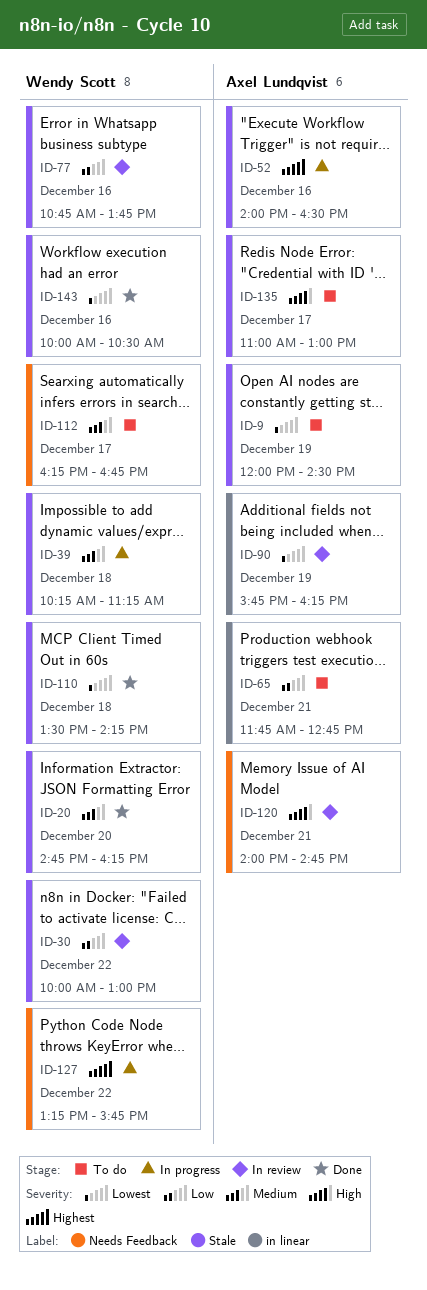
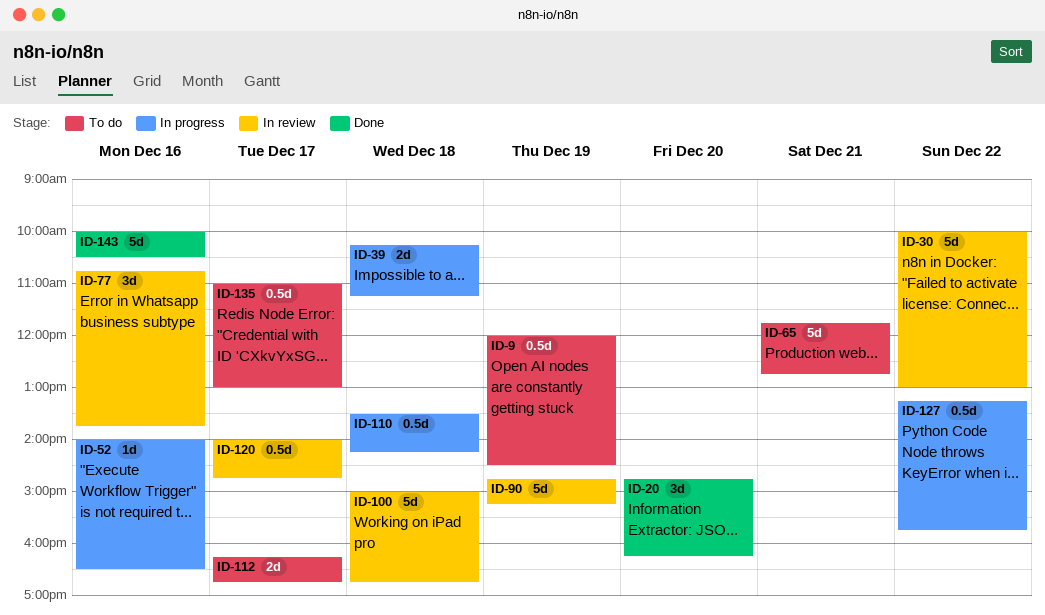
ID-90, begins: 15:45 -> 14:45
ID-90, ends: 16:15 -> 15:15
ID-100: none -> present
ID-110, status: Done -> In progress
ID-120, day: Dec 21 -> Dec 17

